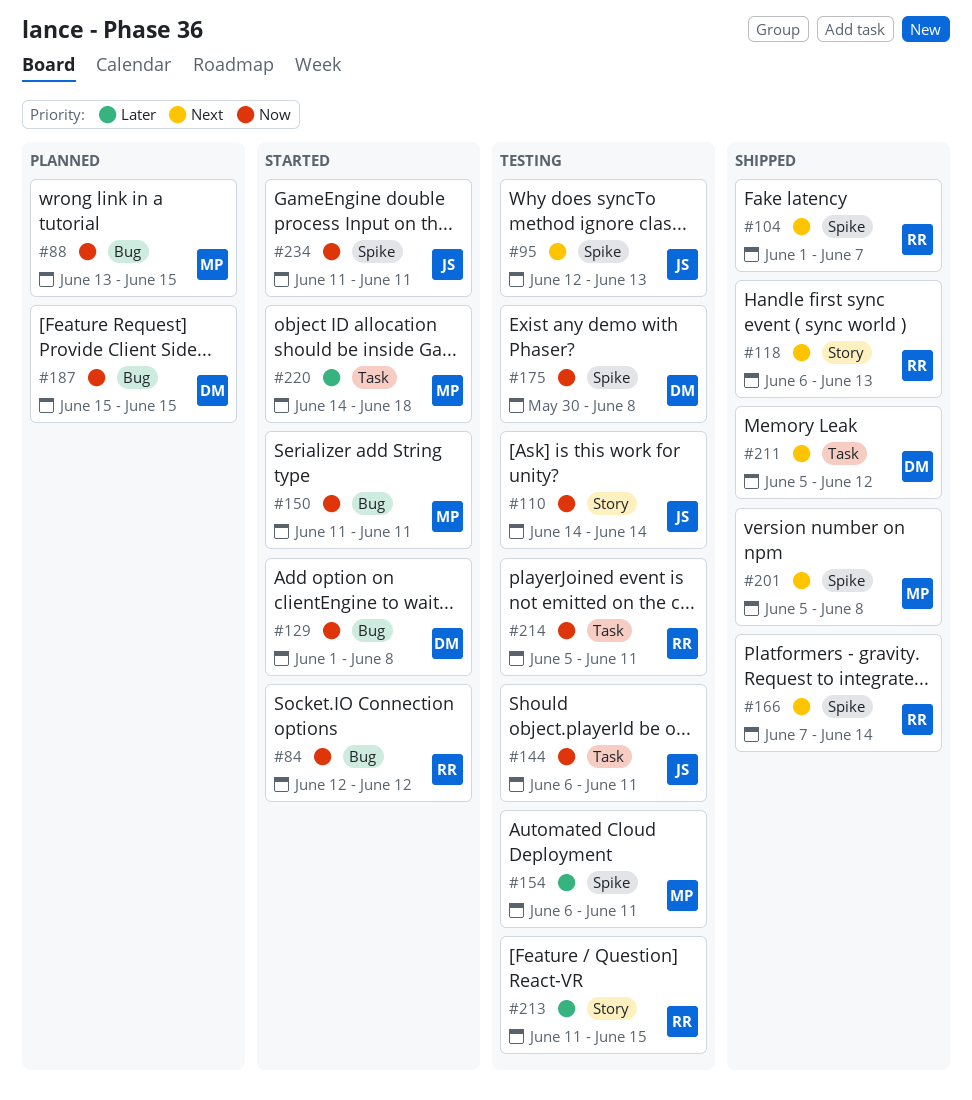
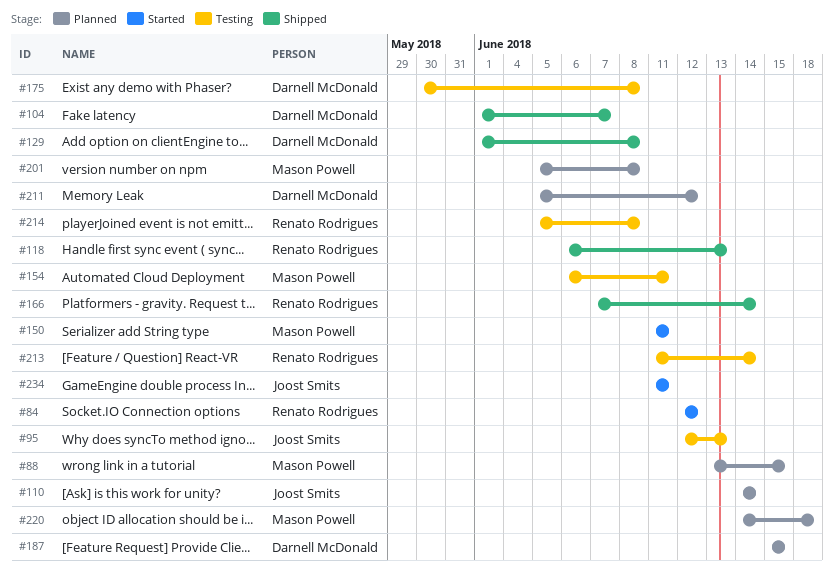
#104, owner: Renato Rodrigues -> Darnell McDonald
#110, status: Testing -> Planned
#129, status: Started -> Shipped
#144: present -> none
#201, status: Shipped -> Planned
#211, status: Shipped -> Planned
#213, due: Jun 15 -> Jun 14
#214, due: Jun 11 -> Jun 8
#220, status: Started -> Planned

